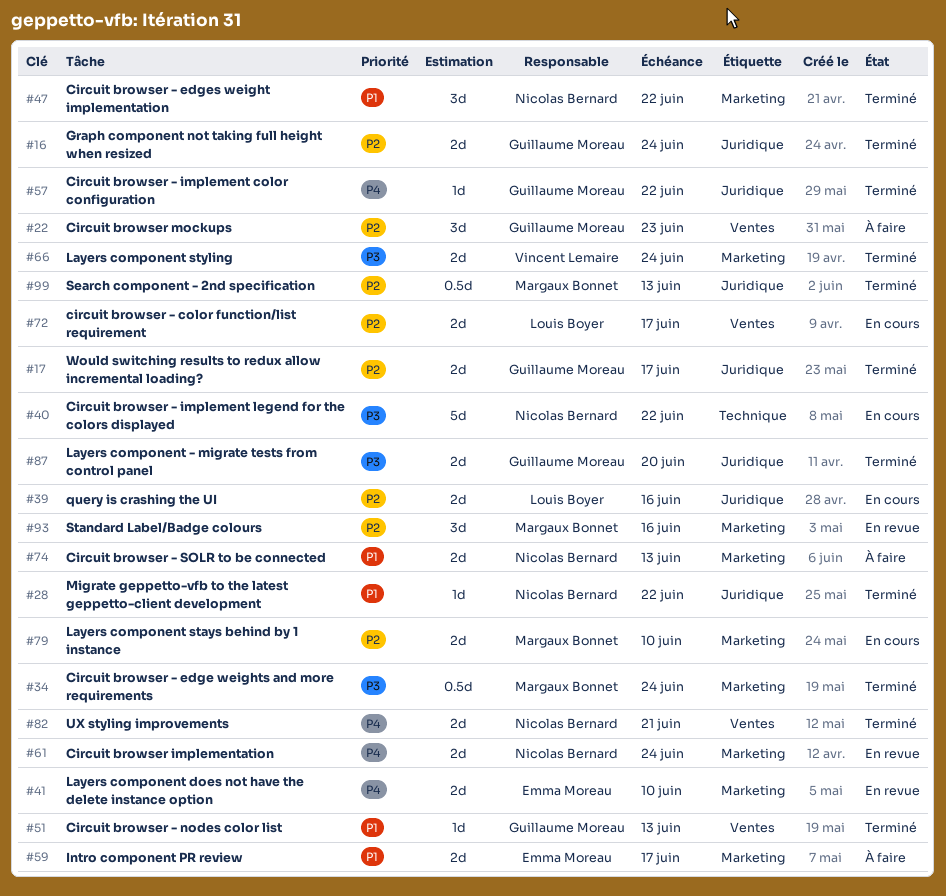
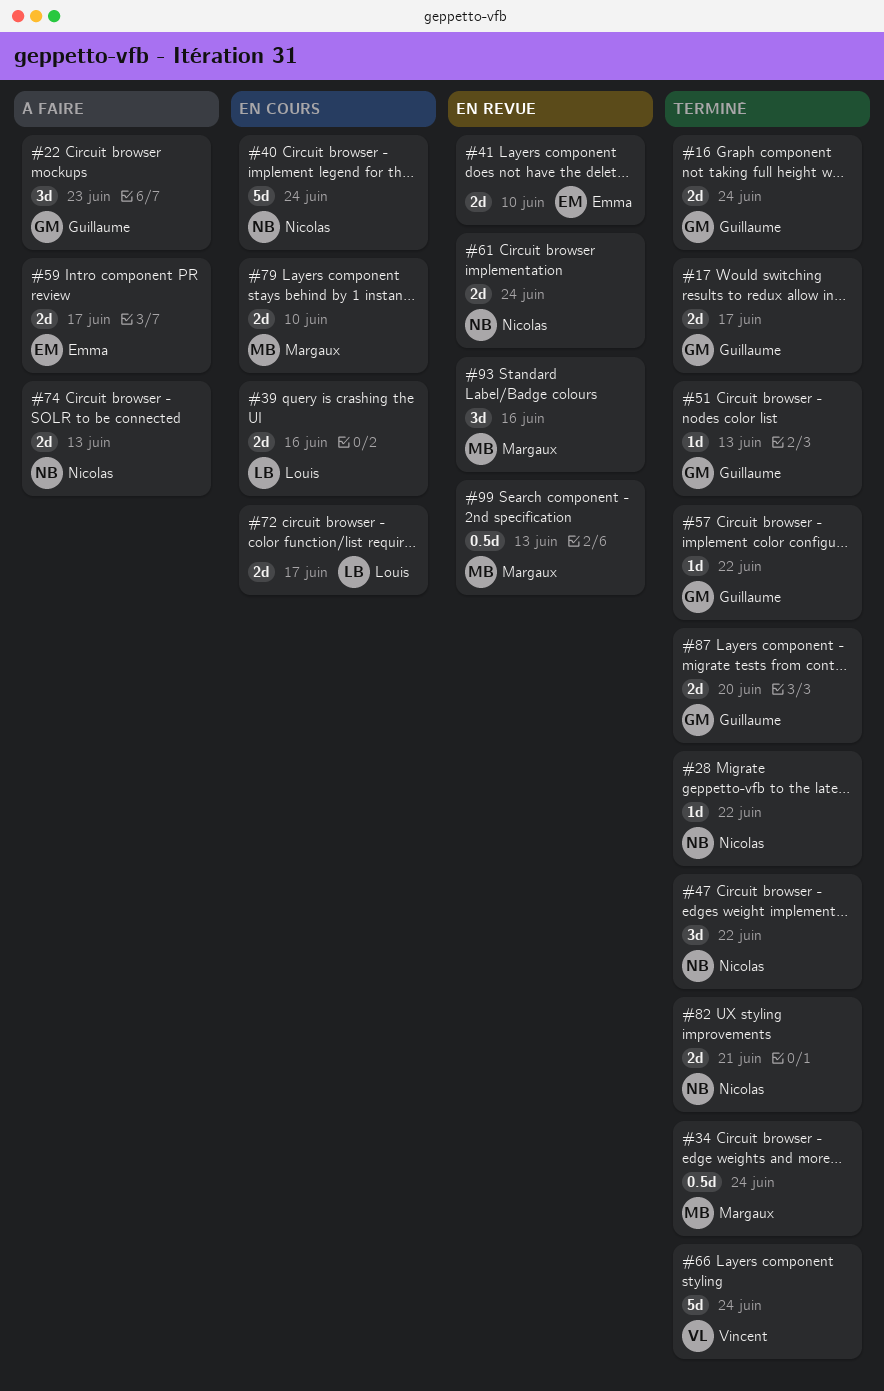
#40, due: Jun 22 -> Jun 24
#66, estimate: 2d -> 5d
#99, status: Terminé -> En revue

